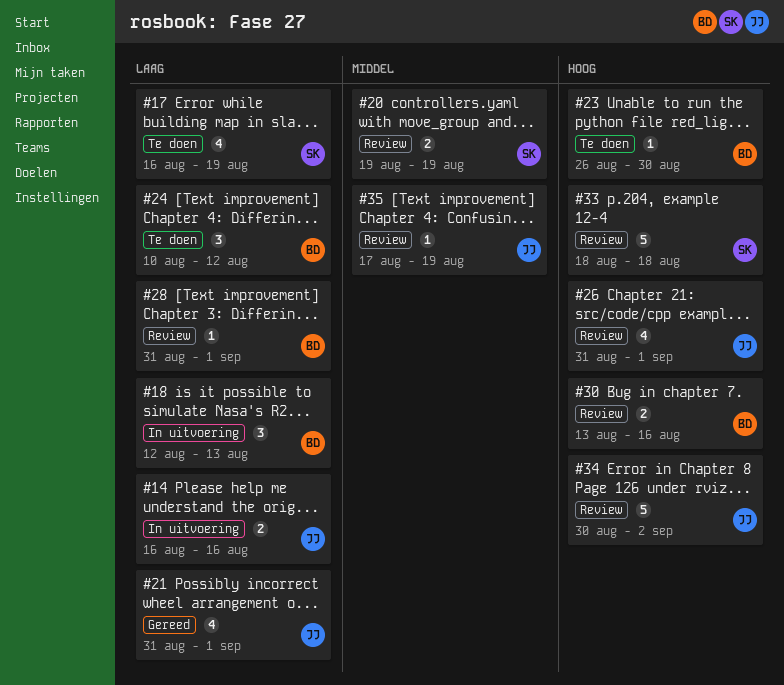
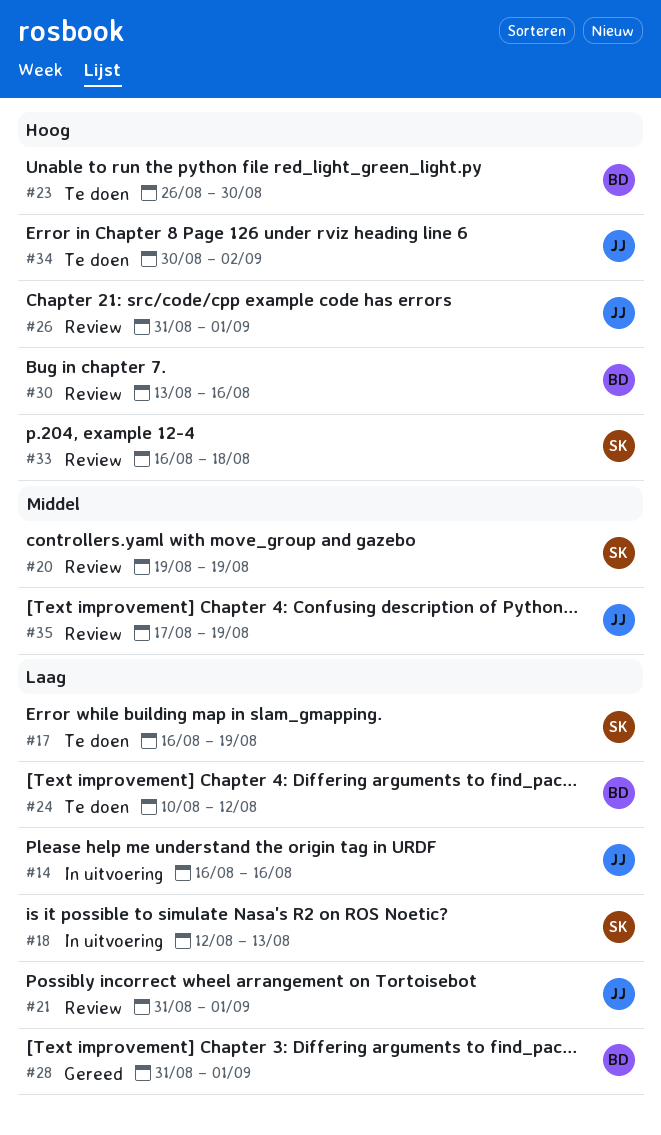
#18, owner: BD -> SK
#21, status: Gereed -> Review
#28, status: Review -> Gereed
#33, start: Aug 18 -> Aug 16
#34, status: Review -> Te doen

